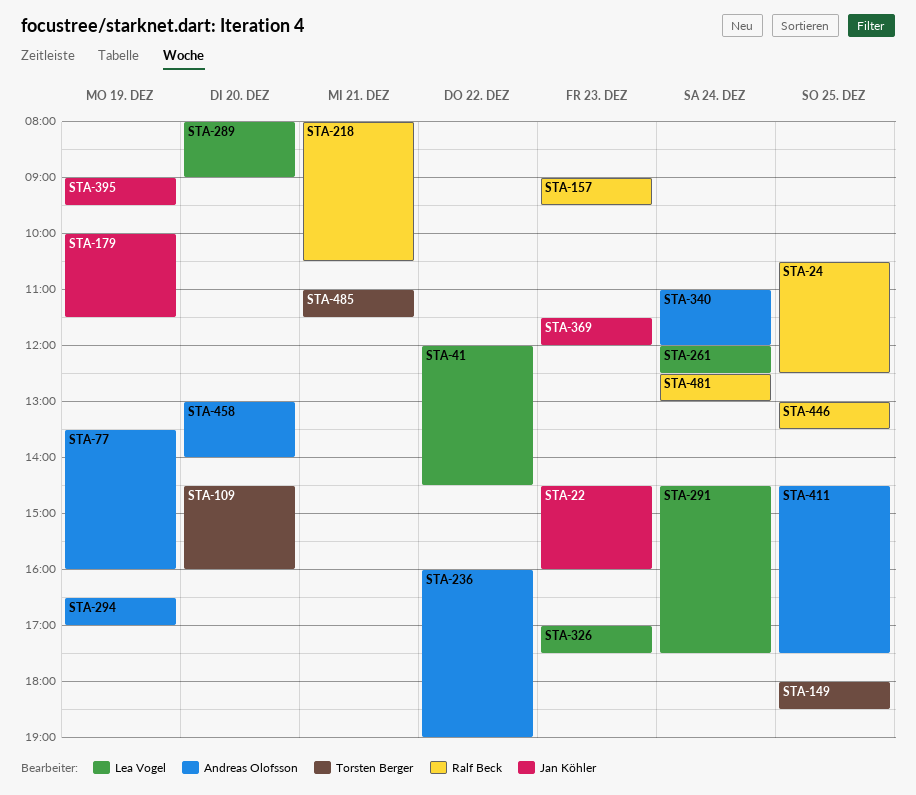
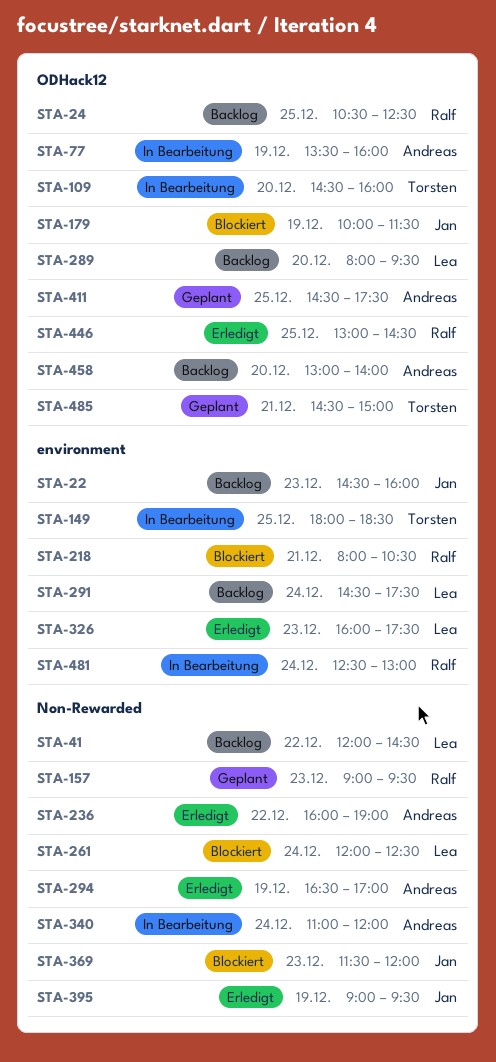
STA-289, ends: 09:00 -> 09:30
STA-326, begins: 17:00 -> 16:00
STA-446, ends: 13:30 -> 14:30
STA-485, begins: 11:00 -> 14:30
STA-485, ends: 11:30 -> 15:00

